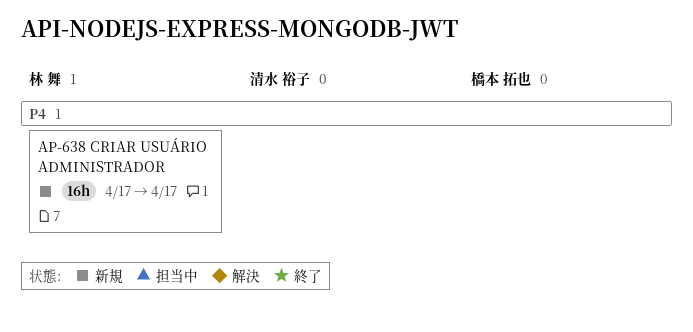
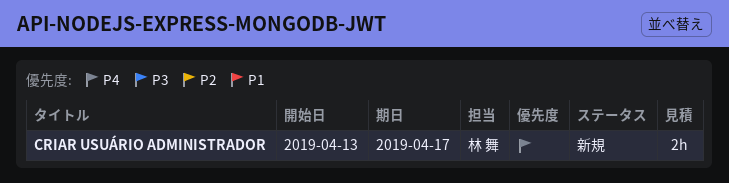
CRIAR USUÁRIO ADMINISTRADOR, estimate: 16h -> 2h
CRIAR USUÁRIO ADMINISTRADOR, start: Apr 17 -> Apr 13

